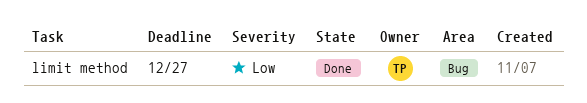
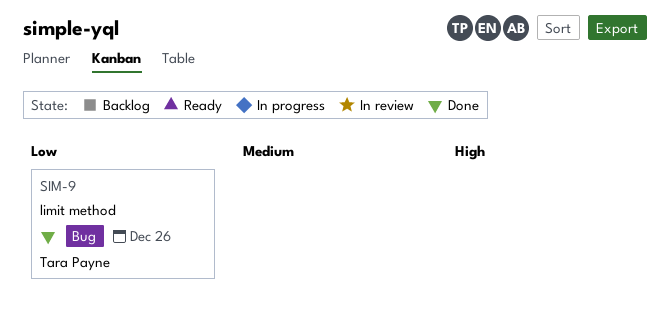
limit method, due: Dec 27 -> Dec 26

